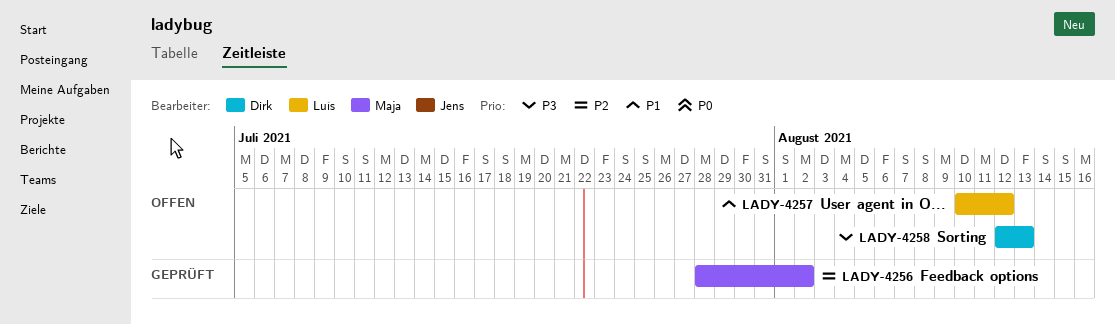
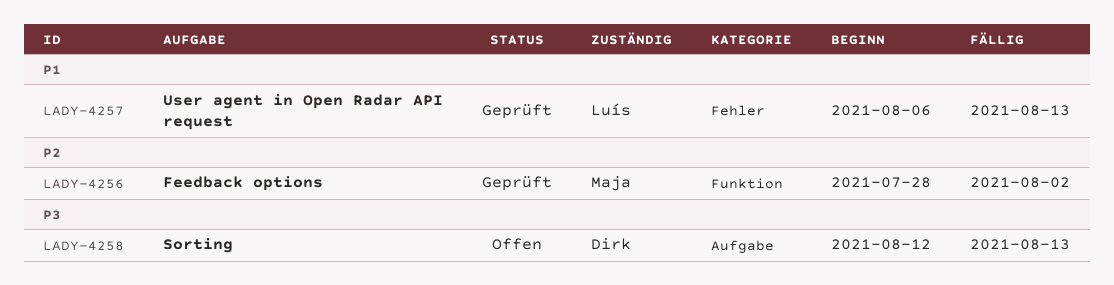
LADY-4257, status: Offen -> Geprüft
LADY-4257, start: Aug 10 -> Aug 6
LADY-4257, due: Aug 12 -> Aug 13

